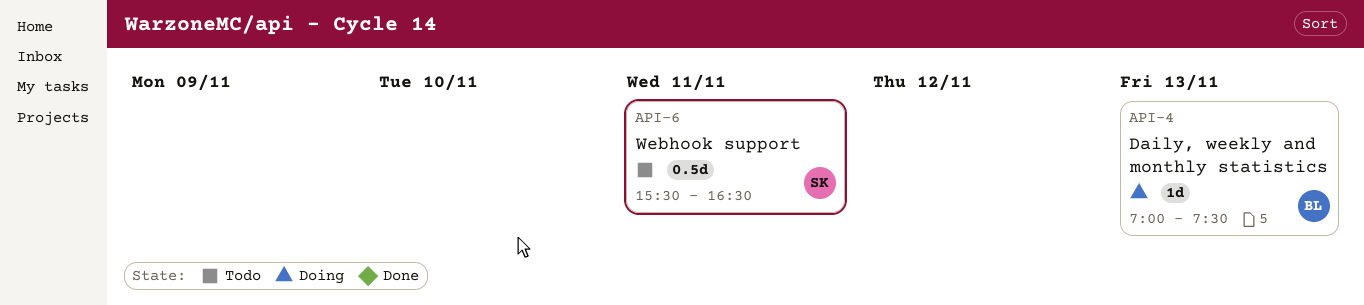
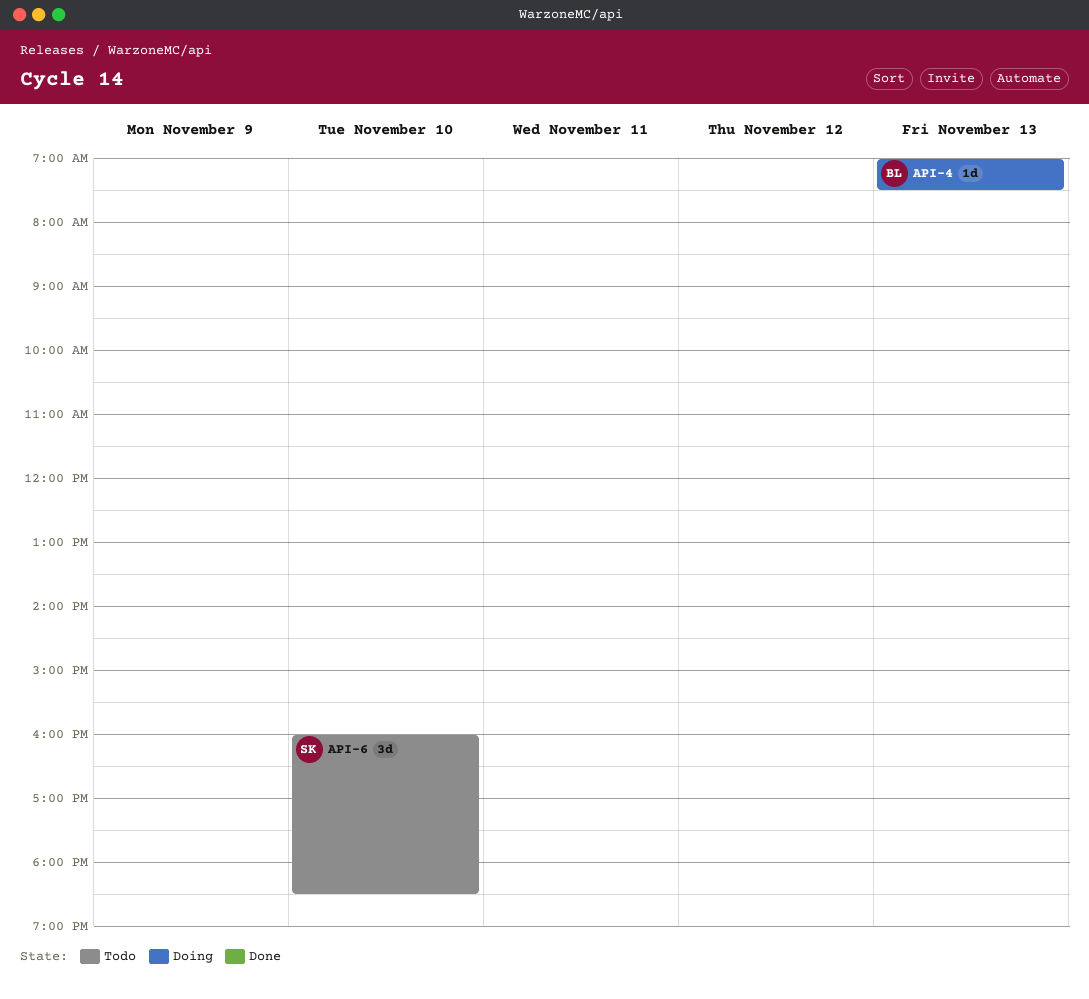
API-6, estimate: 0.5d -> 3d
API-6, day: Nov 11 -> Nov 10
API-6, begins: 15:30 -> 16:00
API-6, ends: 16:30 -> 18:30

